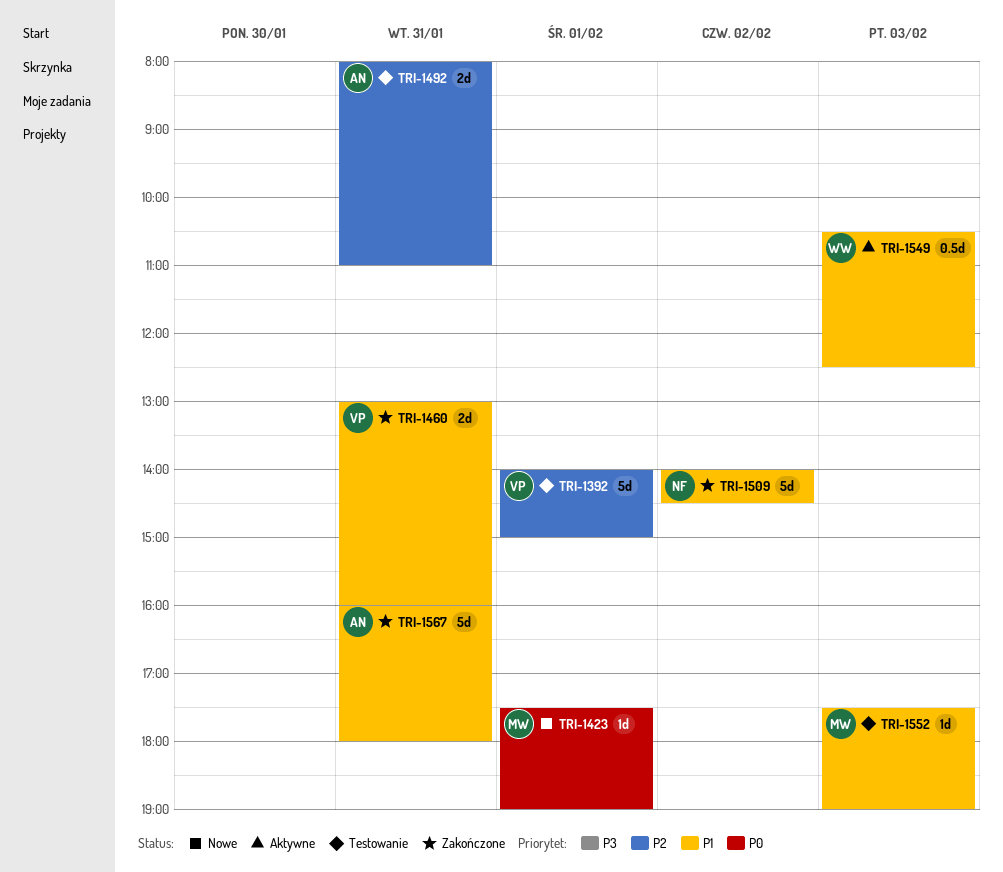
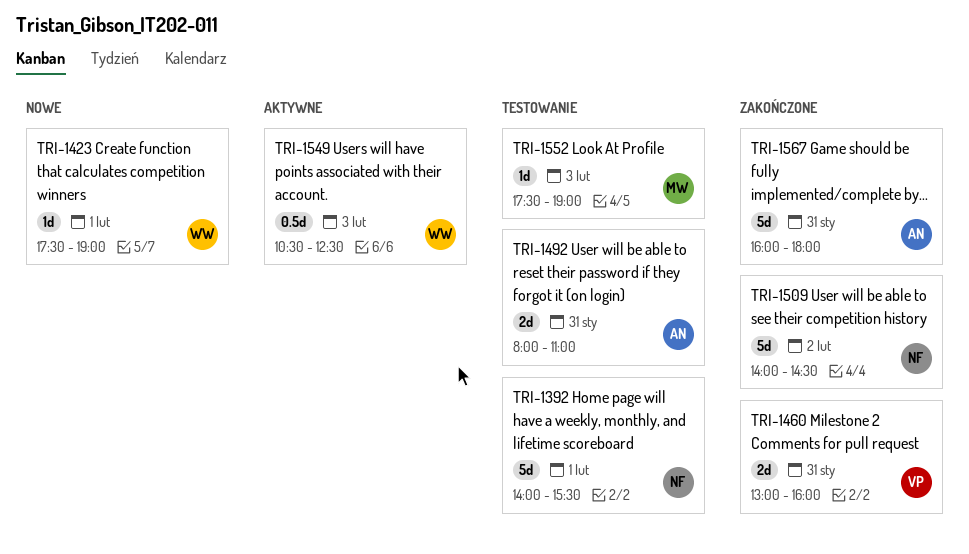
TRI-1392, owner: VP -> NF
TRI-1392, ends: 15:00 -> 15:30
TRI-1423, owner: MW -> WW

